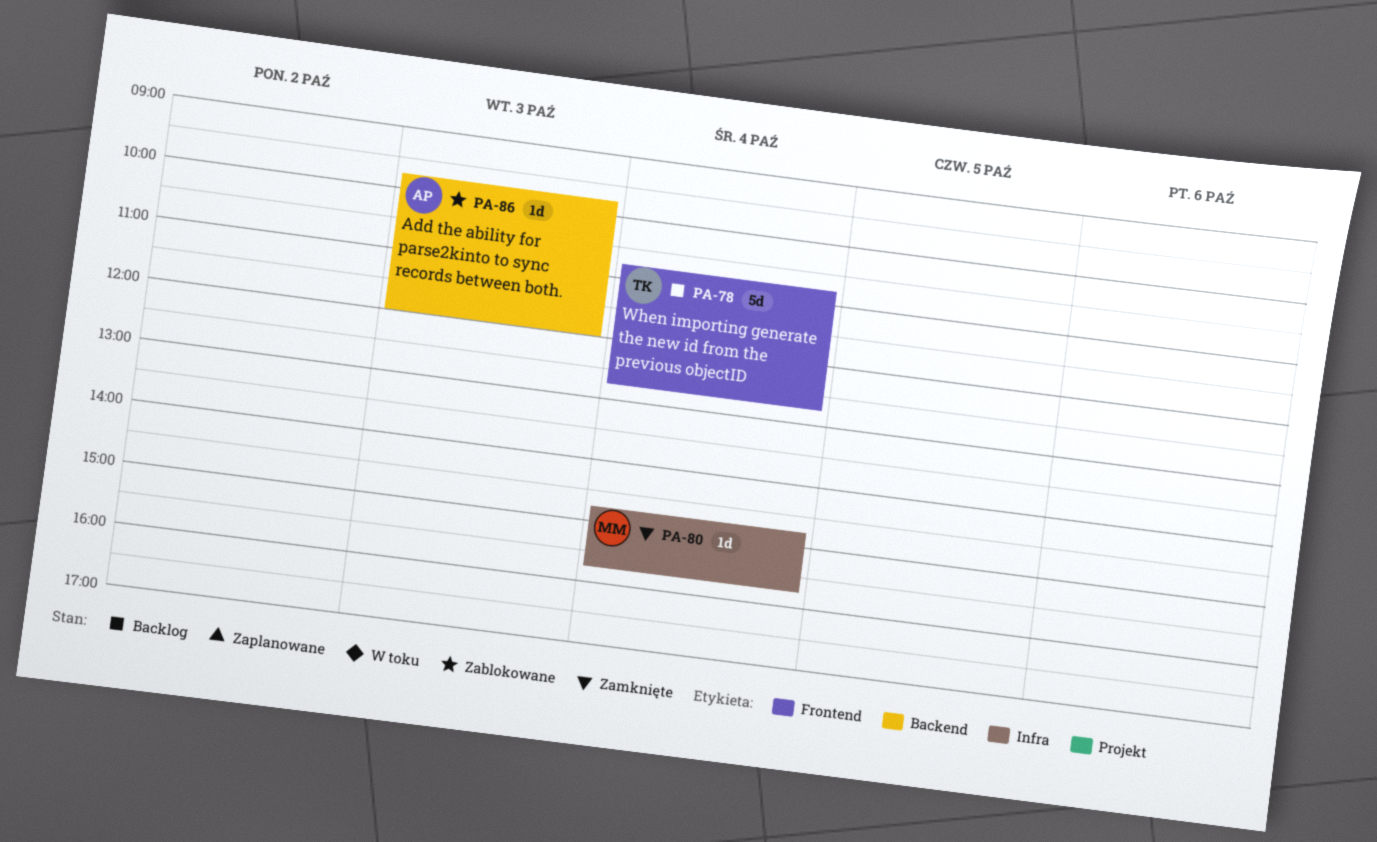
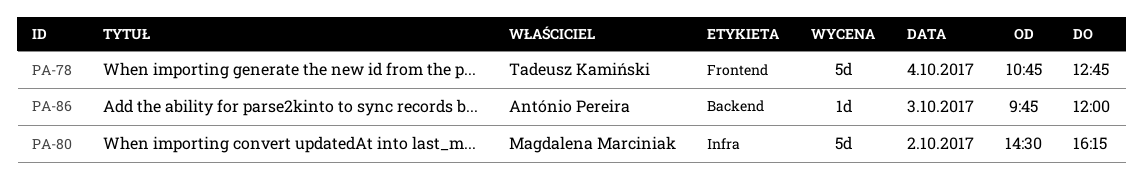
PA-80, estimate: 1d -> 5d
PA-80, day: Oct 4 -> Oct 2
PA-80, begins: 14:45 -> 14:30
PA-80, ends: 15:45 -> 16:15

